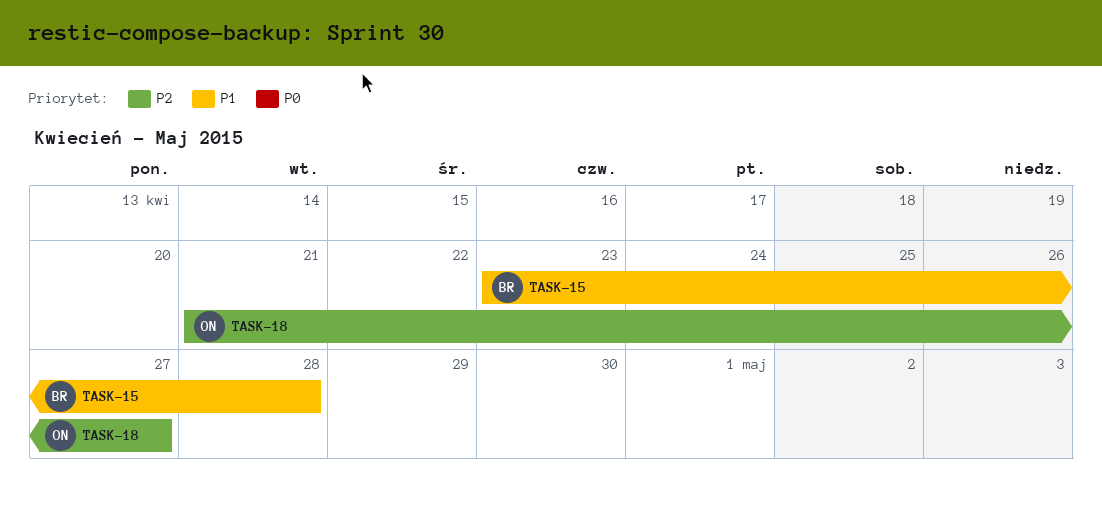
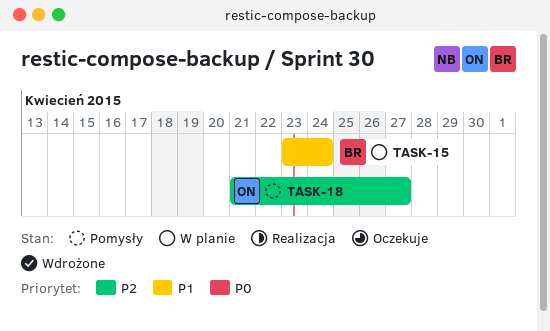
TASK-15, due: Apr 28 -> Apr 24

